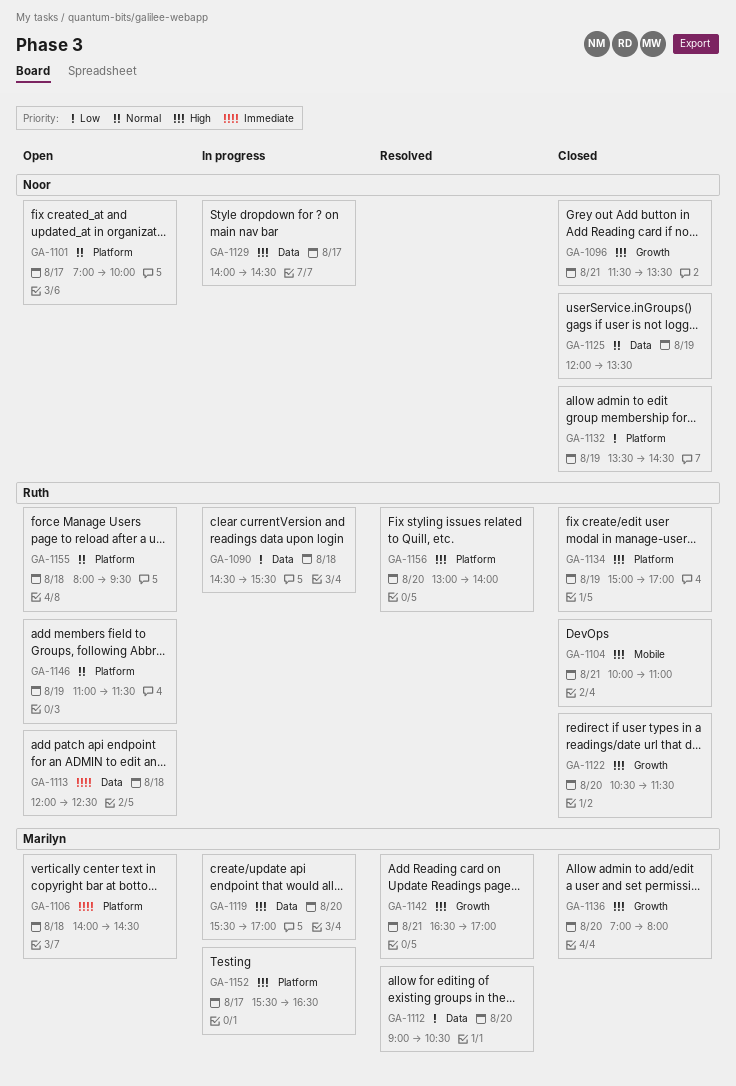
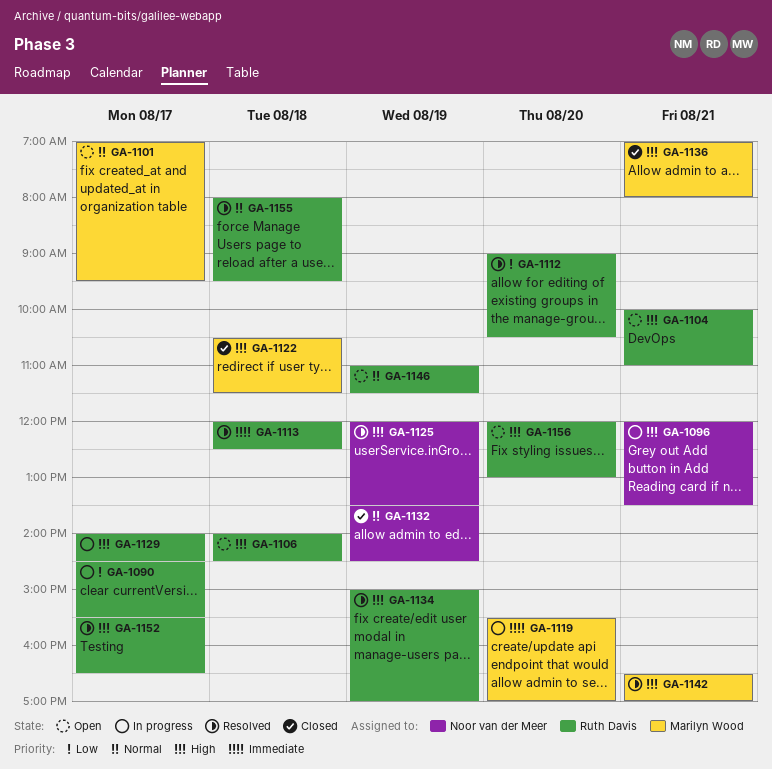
GA-1090, day: Aug 18 -> Aug 17
GA-1096, status: Closed -> In progress
GA-1096, begins: 11:30 -> 12:00
GA-1101, owner: Noor van der Meer -> Marilyn Wood
GA-1101, ends: 10:00 -> 09:30
GA-1104, status: Closed -> Open
GA-1106, owner: Marilyn Wood -> Ruth Davis
GA-1106, priority: Immediate -> High
GA-1112, owner: Marilyn Wood -> Ruth Davis
GA-1113, status: Open -> Resolved
GA-1119, priority: High -> Immediate
GA-1122, owner: Ruth Davis -> Marilyn Wood
GA-1122, day: Aug 20 -> Aug 18
GA-1125, status: Closed -> Resolved
GA-1125, priority: Normal -> High
GA-1129, owner: Noor van der Meer -> Ruth Davis
GA-1132, priority: Low -> Normal
GA-1134, status: Closed -> Resolved
GA-1136, day: Aug 20 -> Aug 21
GA-1152, status: In progress -> Resolved
GA-1152, owner: Marilyn Wood -> Ruth Davis
GA-1155, status: Open -> Resolved
GA-1156, status: Resolved -> Open
GA-1156, begins: 13:00 -> 12:00
GA-1156, ends: 14:00 -> 13:00

